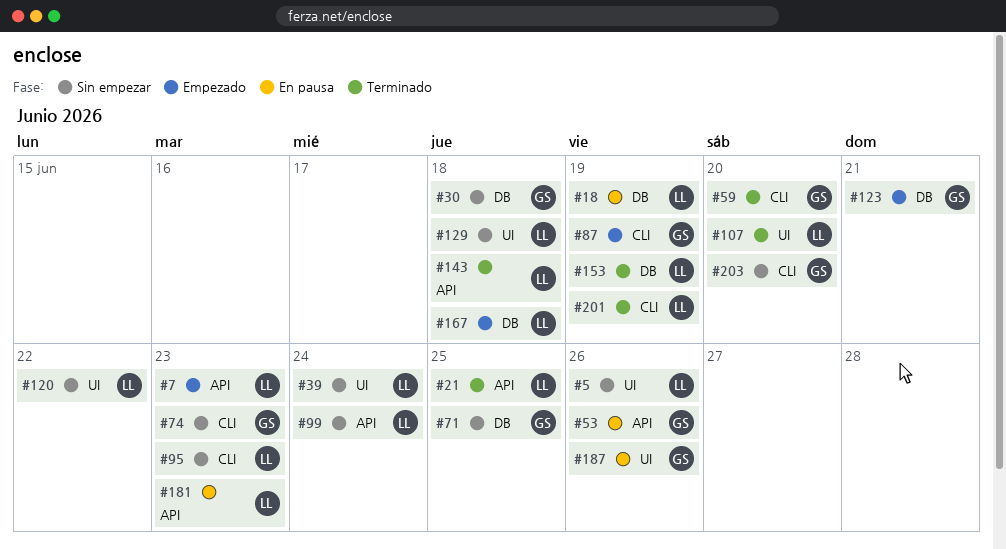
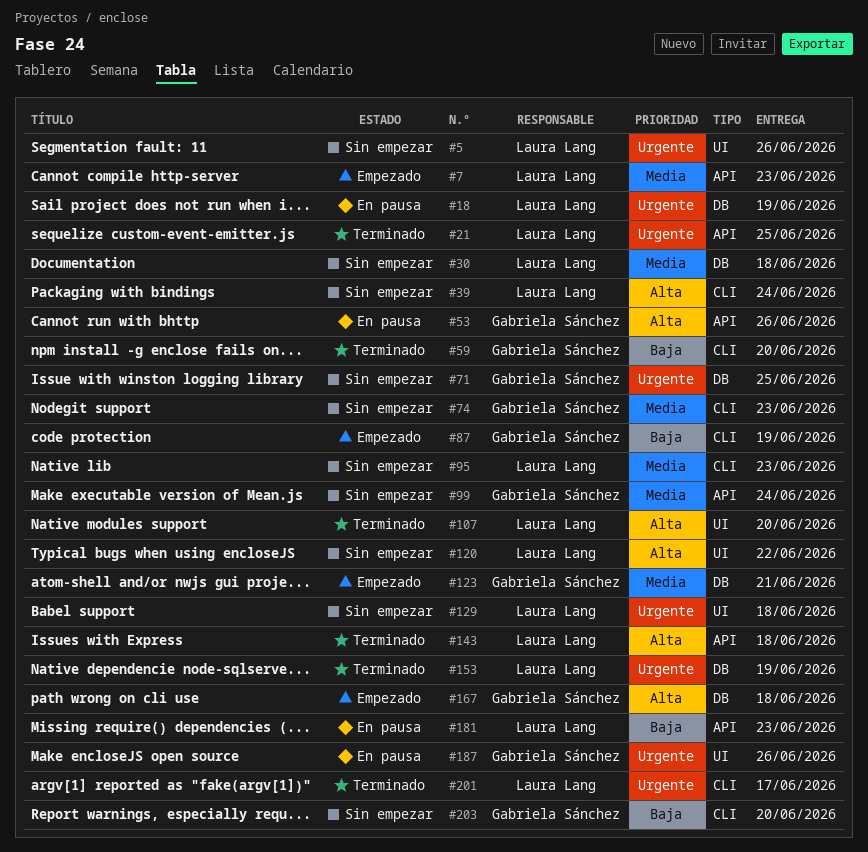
#30, owner: Gabriela Sánchez -> Laura Lang
#39, label: UI -> CLI
#99, owner: Laura Lang -> Gabriela Sánchez
#167, owner: Laura Lang -> Gabriela Sánchez
#201, due: Jun 19 -> Jun 17

